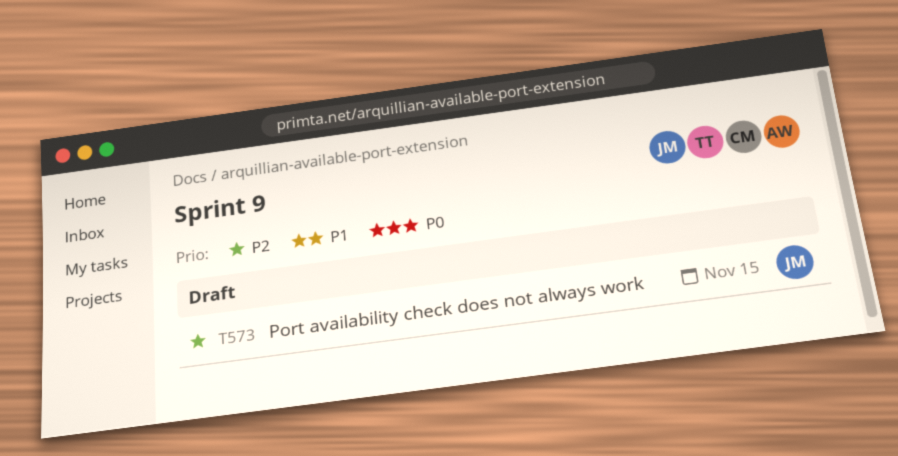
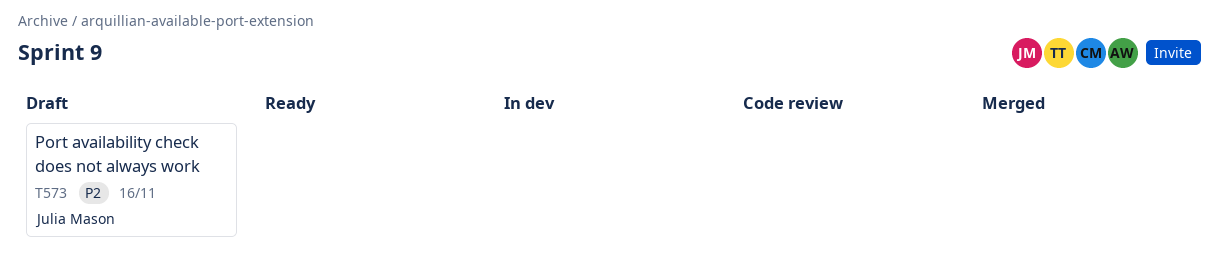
T573, due: Nov 15 -> Nov 16

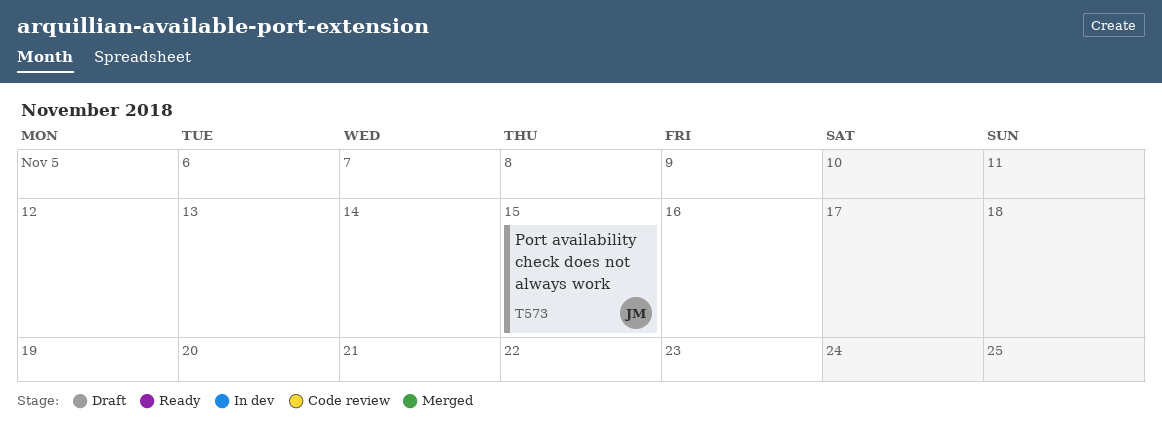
T573, due: Nov 16 -> Nov 15

